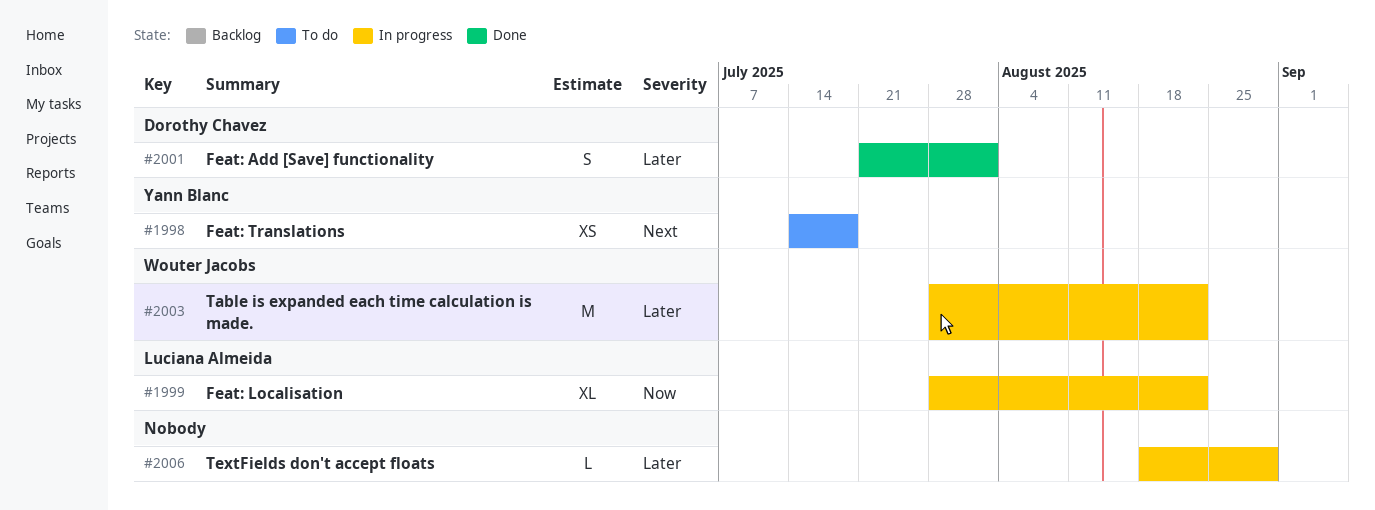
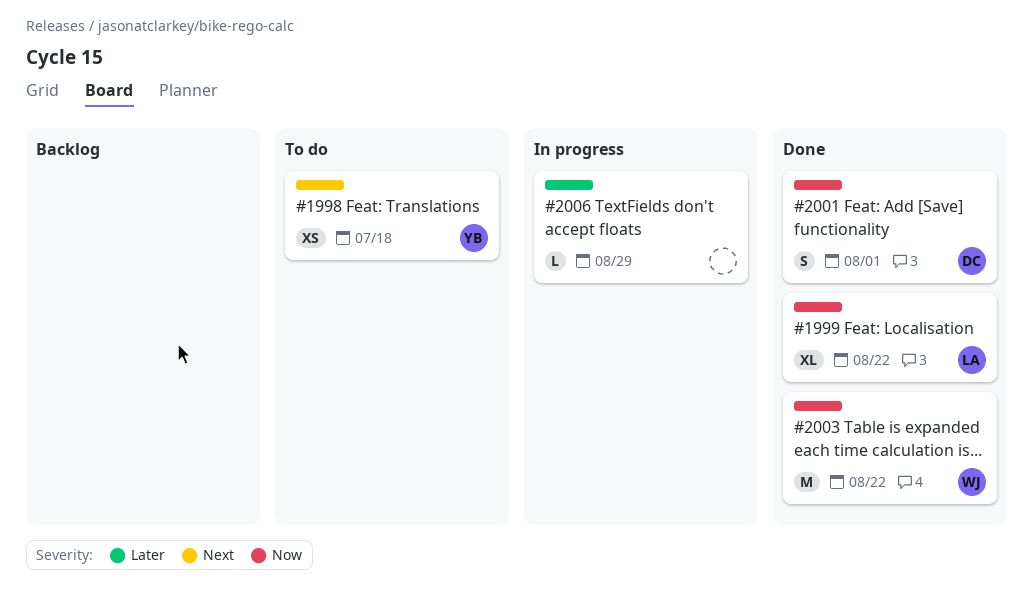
#1999, status: In progress -> Done
#2001, priority: Later -> Now
#2003, status: In progress -> Done
#2003, priority: Later -> Now

